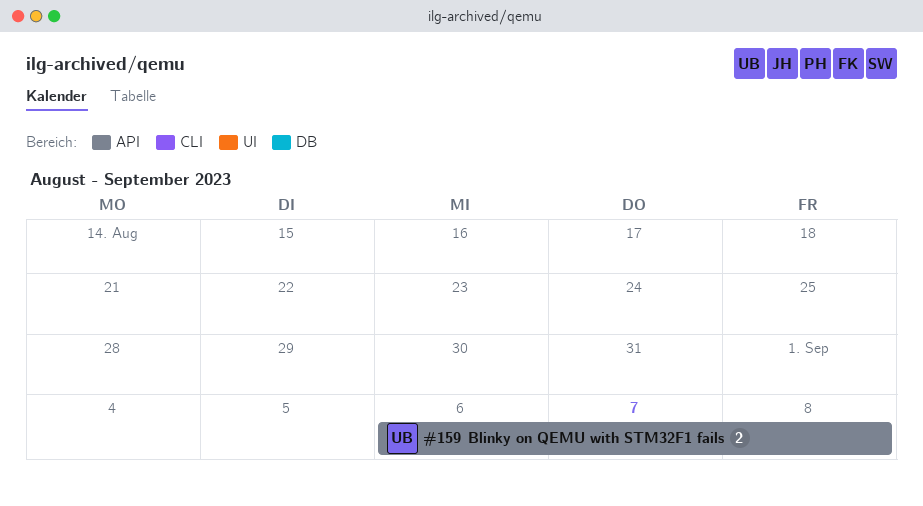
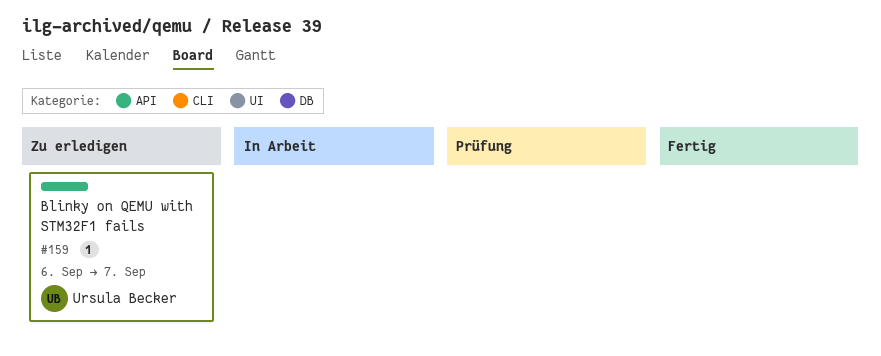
#159, estimate: 2 -> 1
#159, due: Sep 8 -> Sep 7

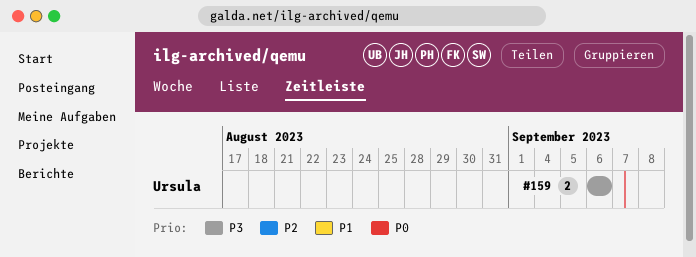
#159, estimate: 1 -> 2
#159, due: Sep 7 -> Sep 6

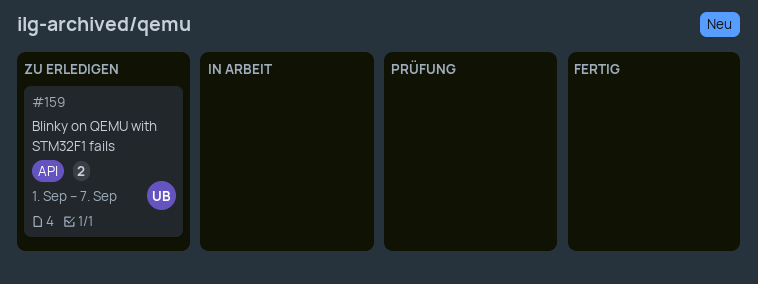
#159, start: Sep 6 -> Sep 1
#159, due: Sep 6 -> Sep 7

